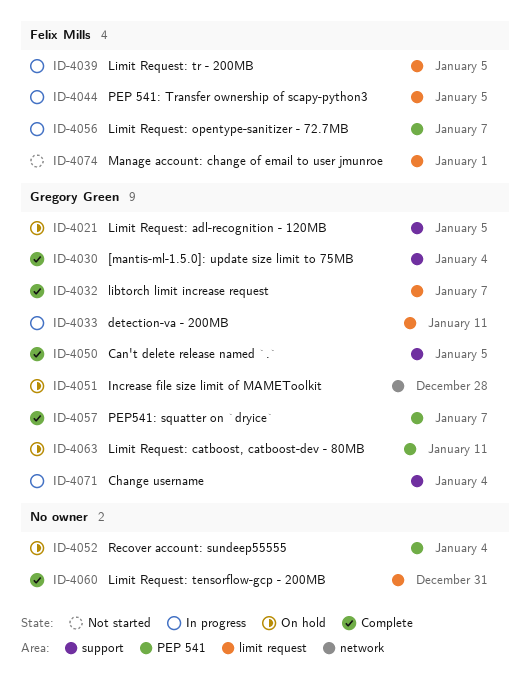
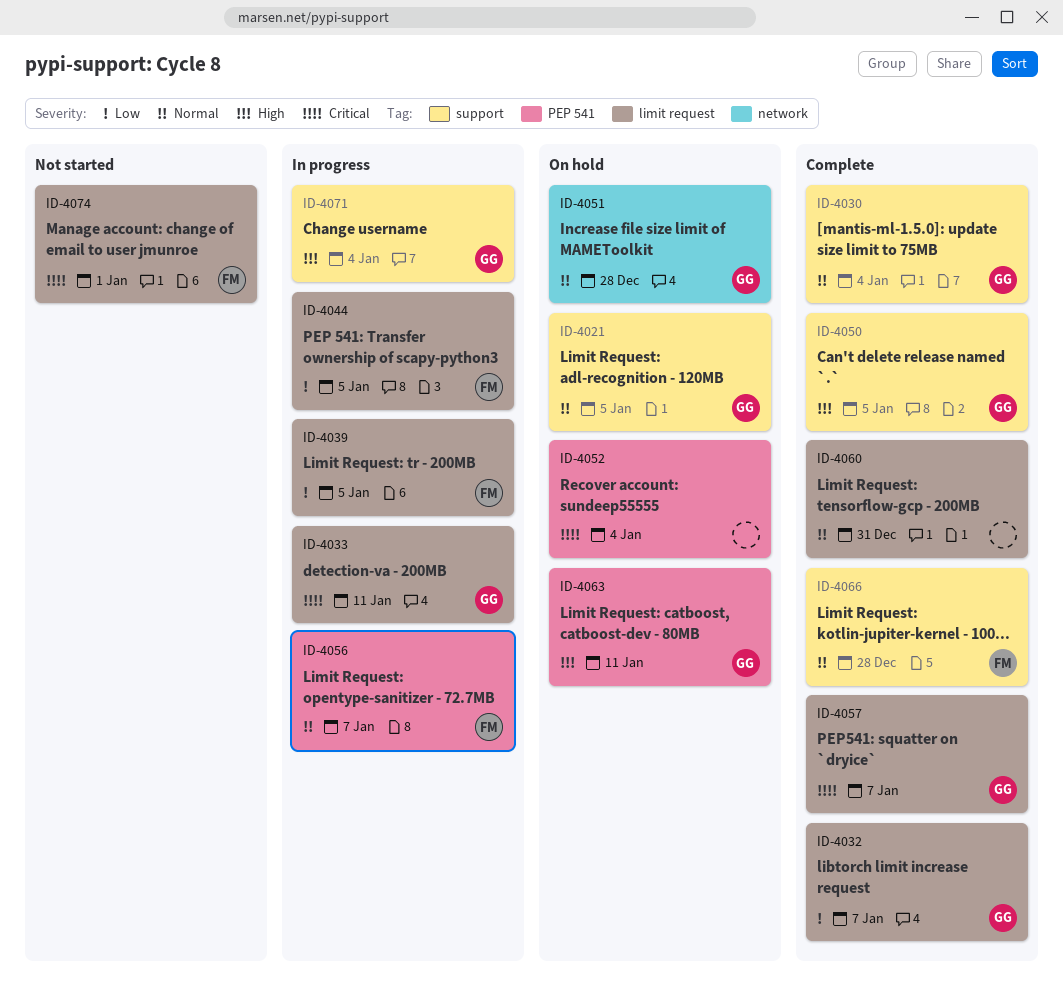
ID-4057, label: PEP 541 -> limit request
ID-4066: none -> present

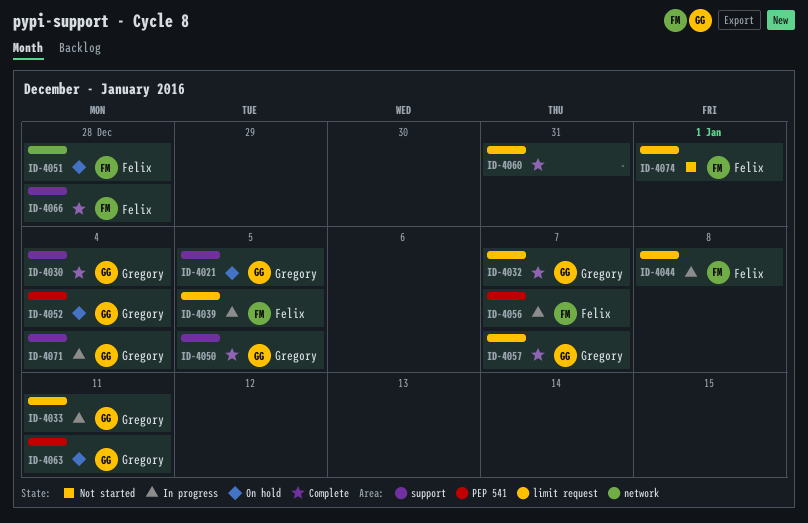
ID-4044, due: Jan 5 -> Jan 8
ID-4051, owner: Gregory -> Felix
ID-4052, owner: none -> Gregory

